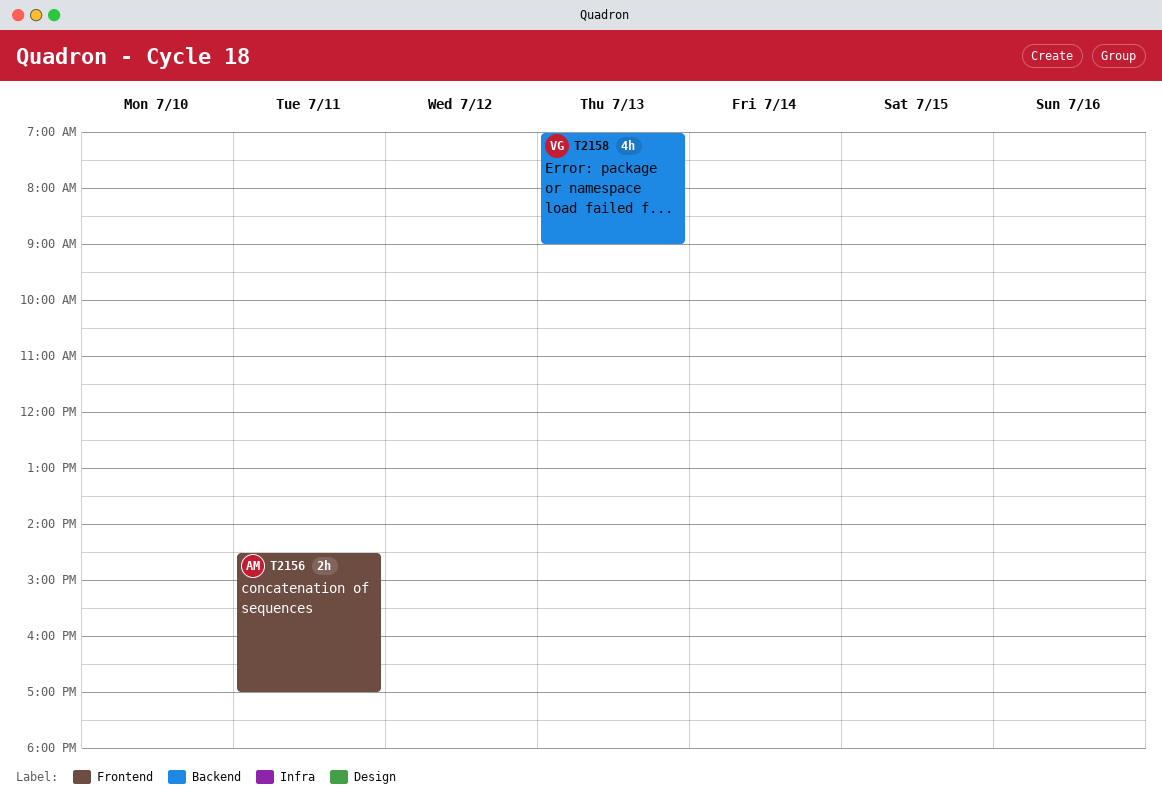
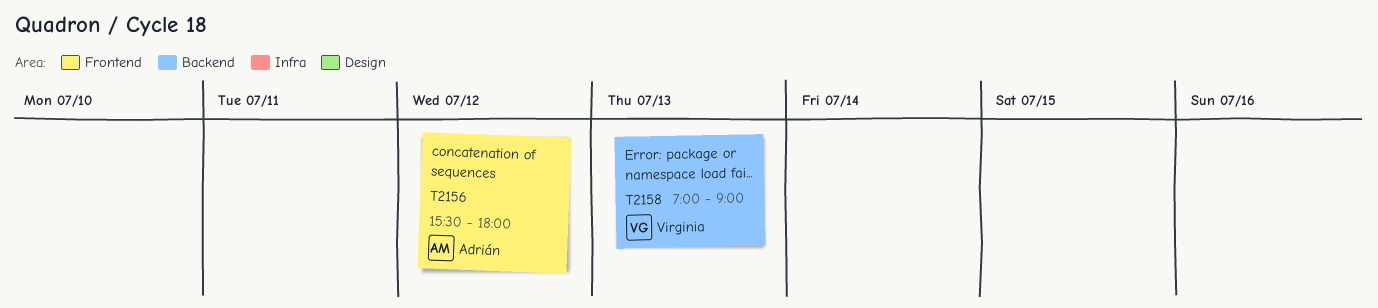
T2156, day: Jul 11 -> Jul 12
T2156, begins: 14:30 -> 15:30
T2156, ends: 17:00 -> 18:00

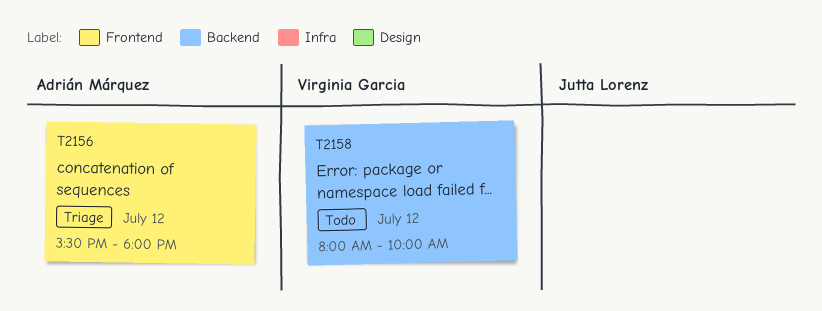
T2158, day: Jul 13 -> Jul 12
T2158, begins: 07:00 -> 08:00
T2158, ends: 09:00 -> 10:00

